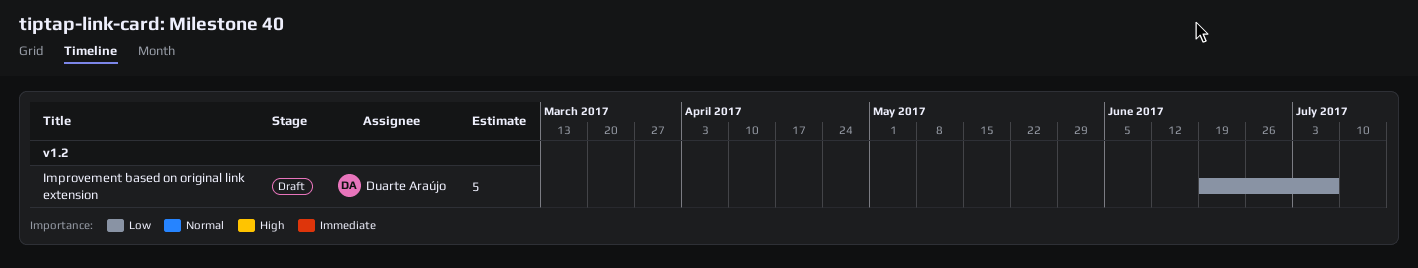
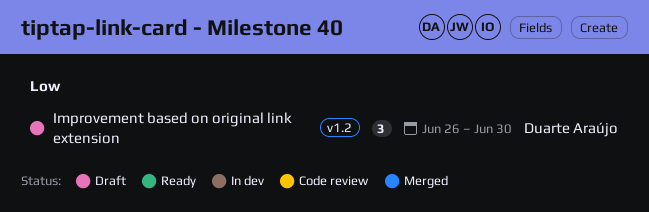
Improvement based on original link extension, estimate: 5 -> 3
Improvement based on original link extension, start: Jun 19 -> Jun 26
Improvement based on original link extension, due: Jul 7 -> Jun 30

